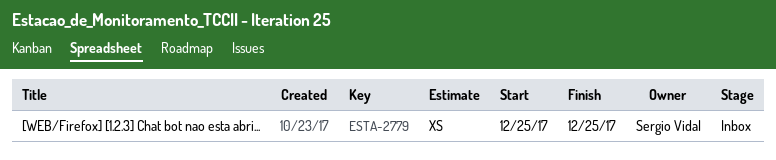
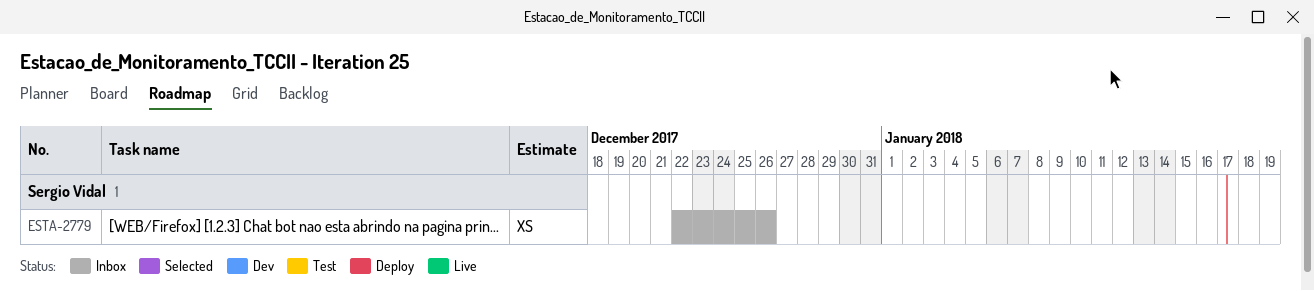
ESTA-2779, start: Dec 25 -> Dec 22
ESTA-2779, due: Dec 25 -> Dec 26

